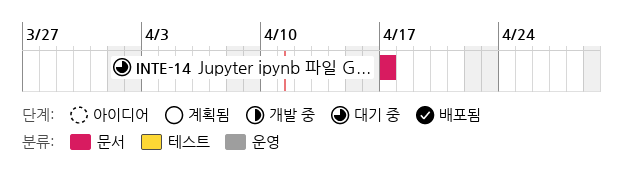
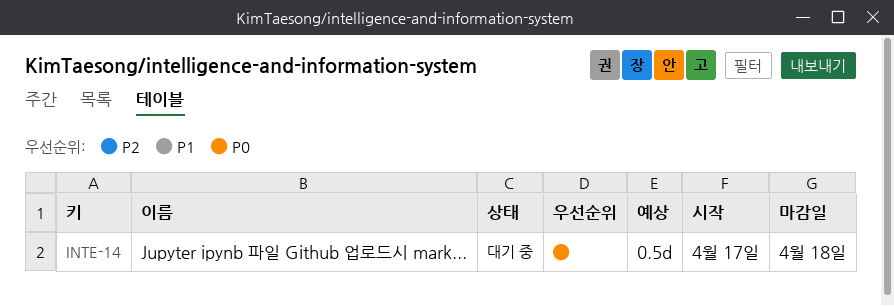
INTE-14, due: Apr 17 -> Apr 18

